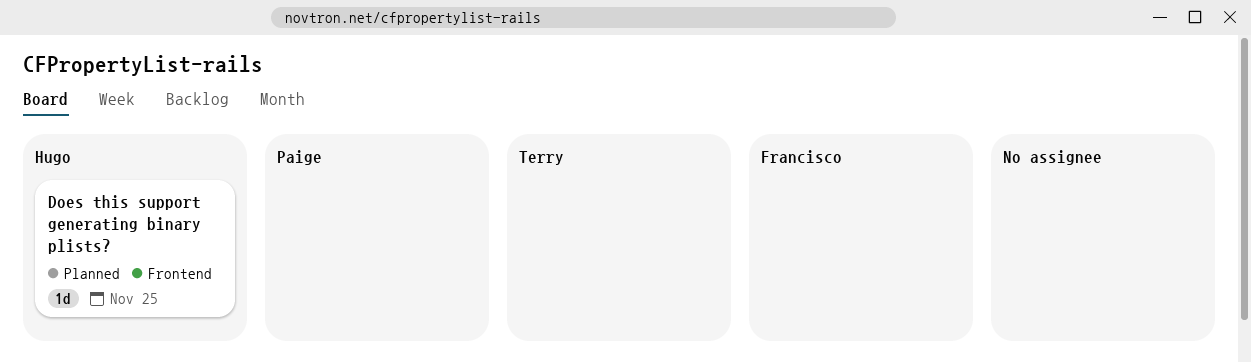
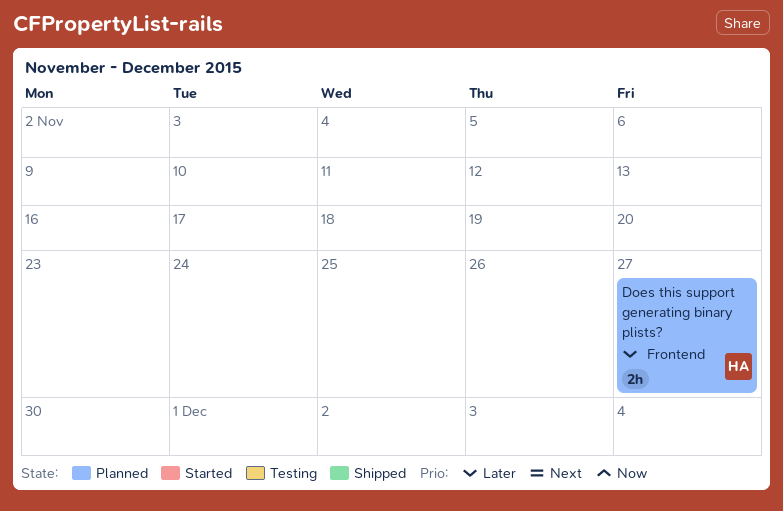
Does this support generating binary plists?, estimate: 1d -> 2h
Does this support generating binary plists?, due: Nov 25 -> Nov 27

